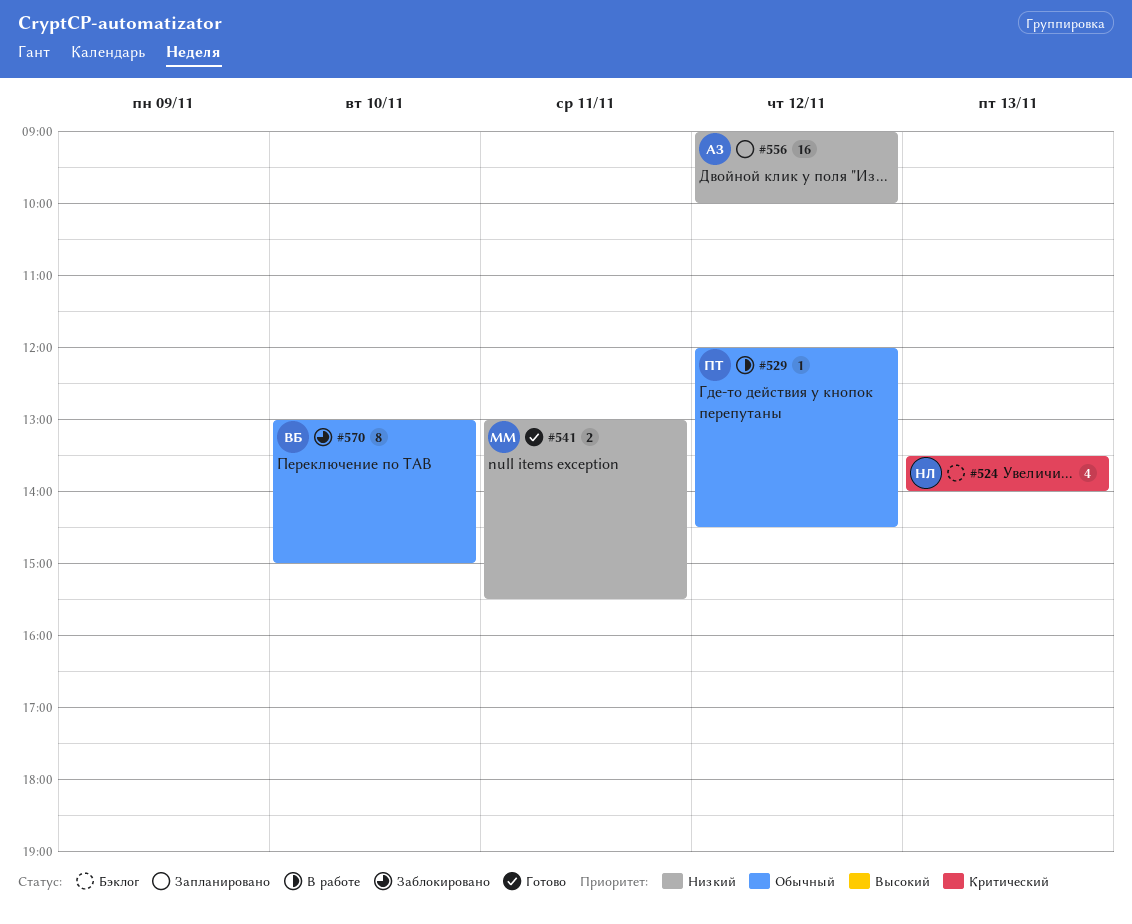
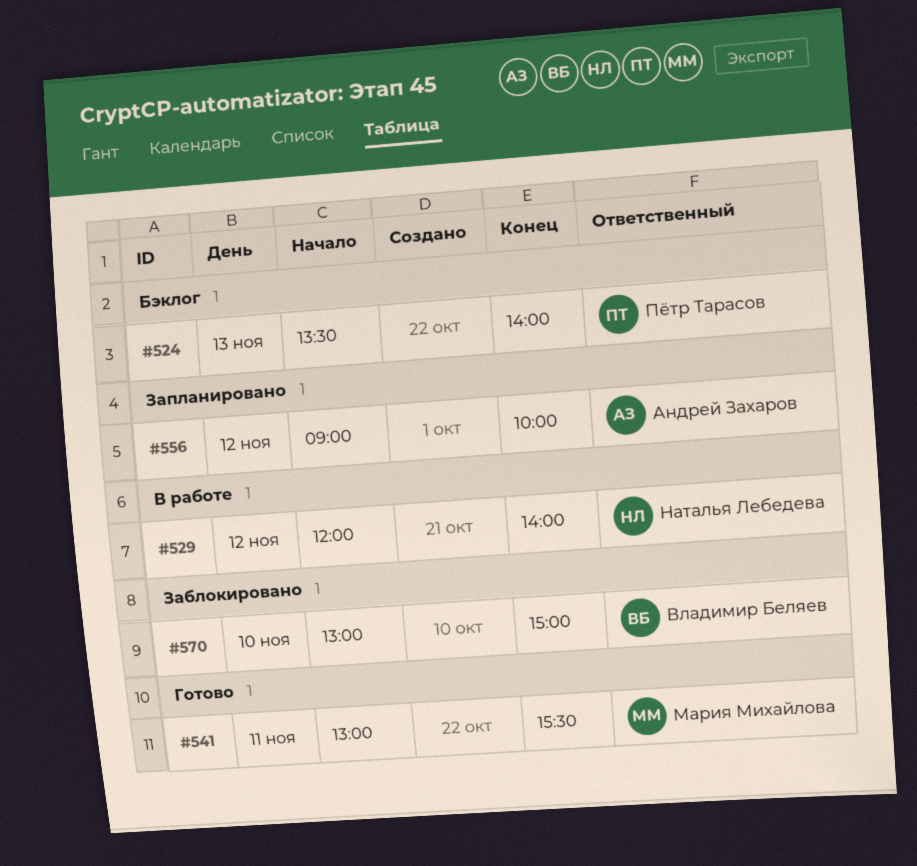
#524, owner: Наталья Лебедева -> Пётр Тарасов
#529, owner: Пётр Тарасов -> Наталья Лебедева
#529, ends: 14:30 -> 14:00

